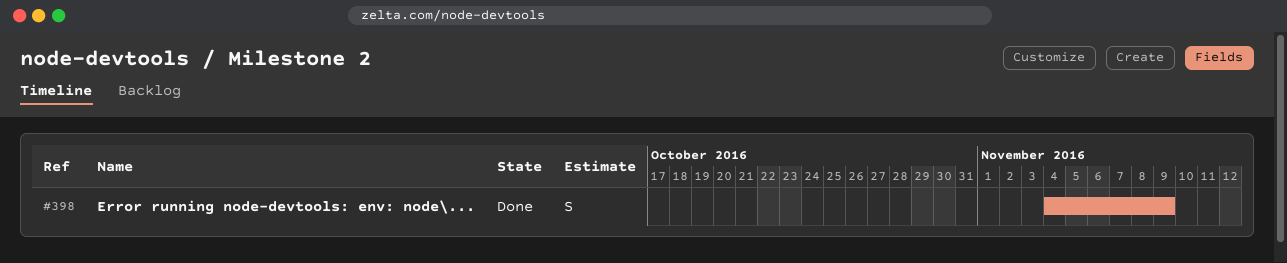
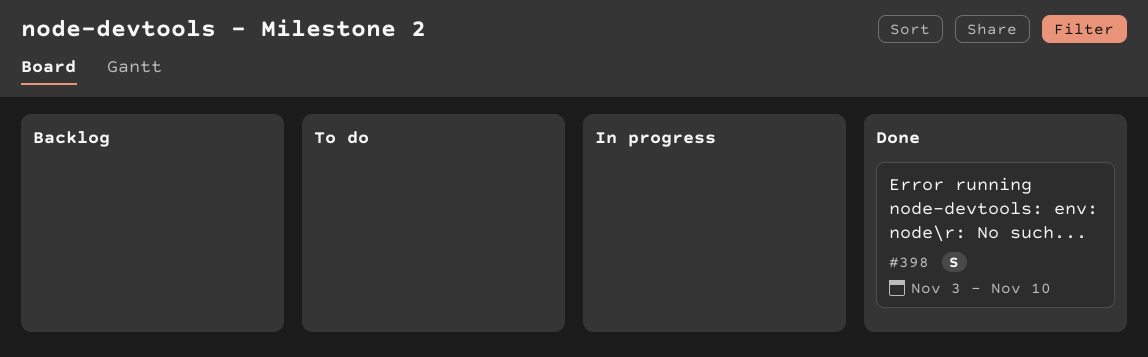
#398, start: Nov 4 -> Nov 3
#398, due: Nov 9 -> Nov 10

